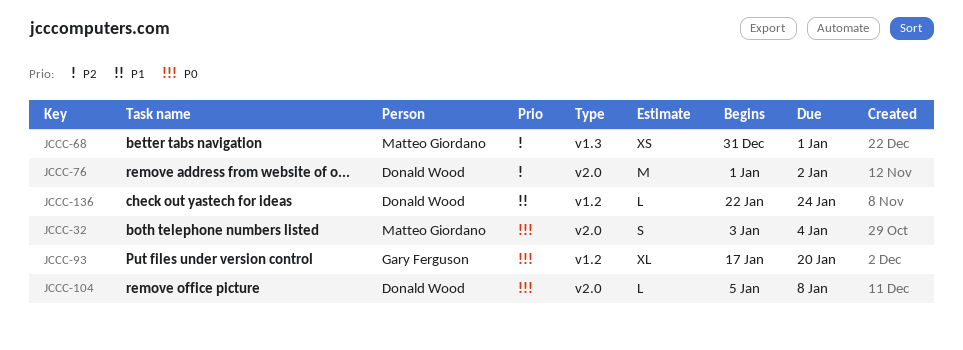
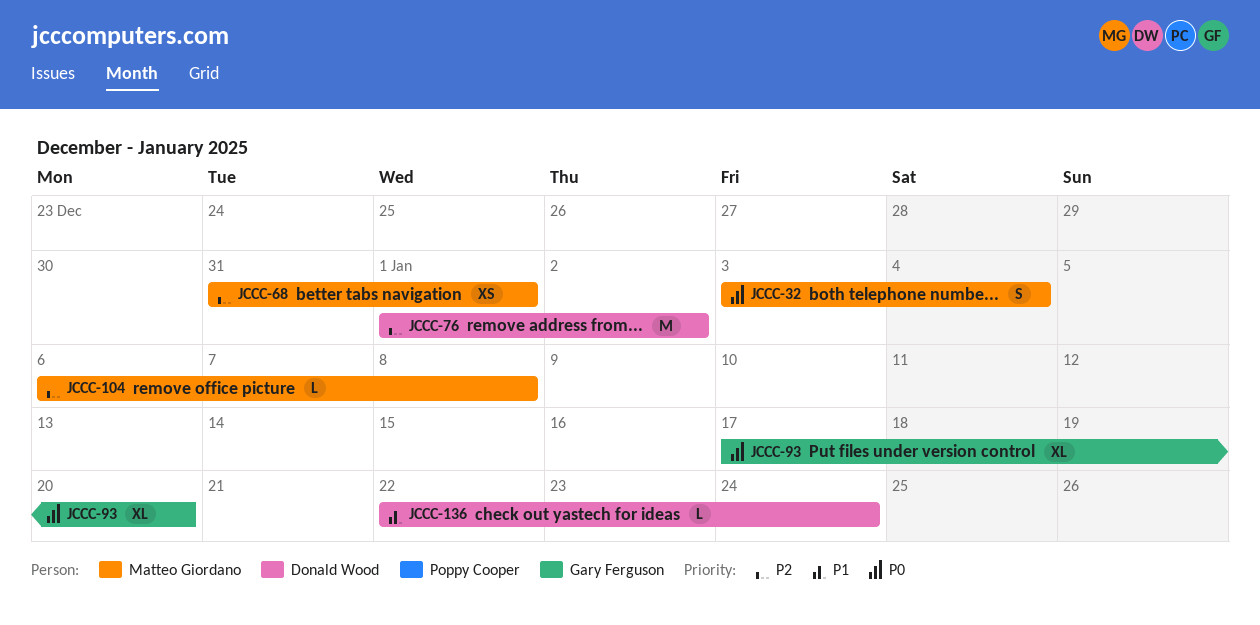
JCCC-104, owner: Donald Wood -> Matteo Giordano
JCCC-104, priority: P0 -> P2
JCCC-104, start: Jan 5 -> Jan 6

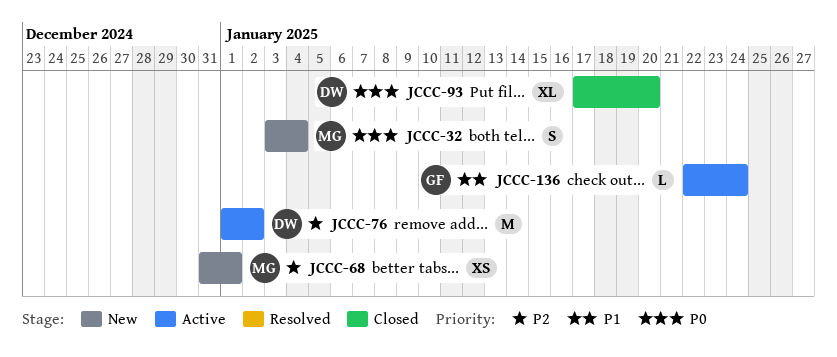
JCCC-93, owner: Gary Ferguson -> Donald Wood
JCCC-104: present -> none
JCCC-136, owner: Donald Wood -> Gary Ferguson

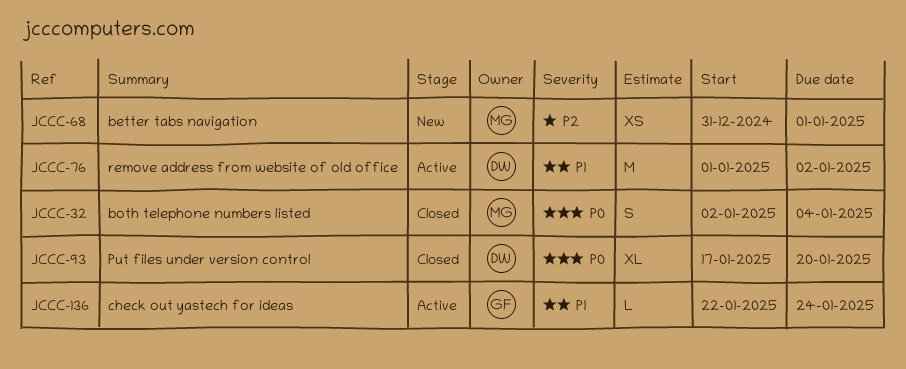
JCCC-32, status: New -> Closed
JCCC-32, start: Jan 3 -> Jan 2
JCCC-76, priority: P2 -> P1

